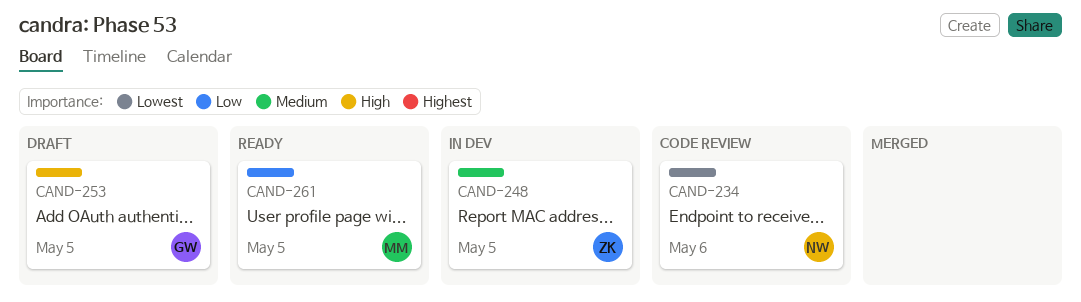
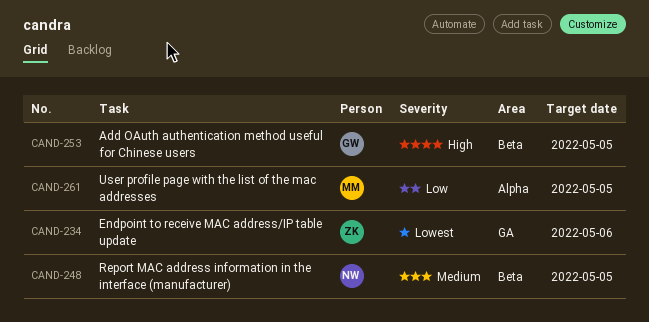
CAND-234, owner: NW -> ZK
CAND-248, owner: ZK -> NW

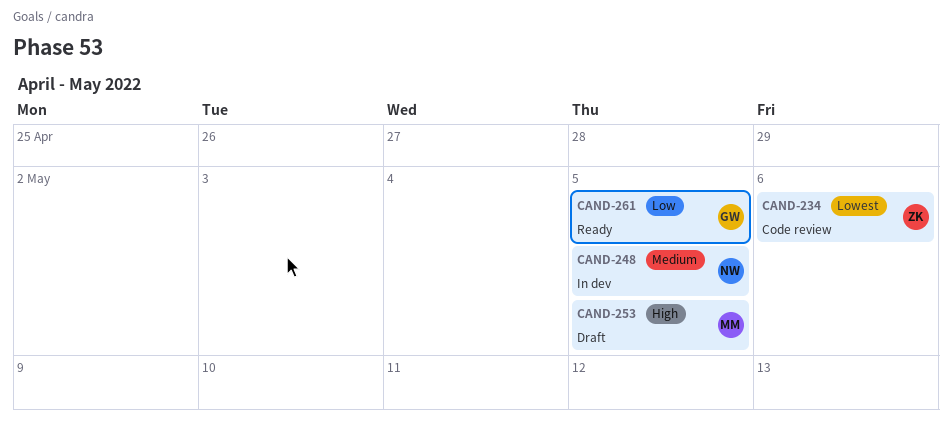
CAND-253, owner: GW -> MM
CAND-261, owner: MM -> GW

